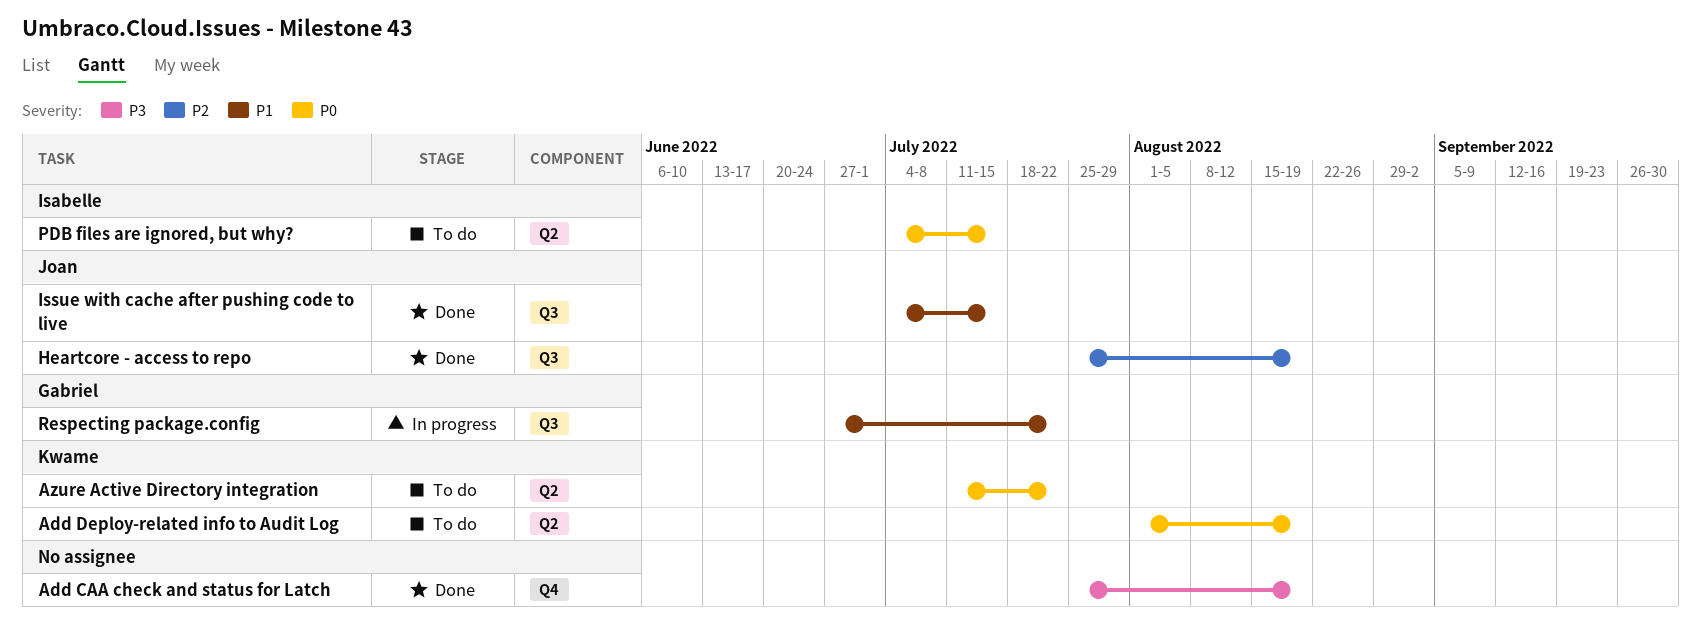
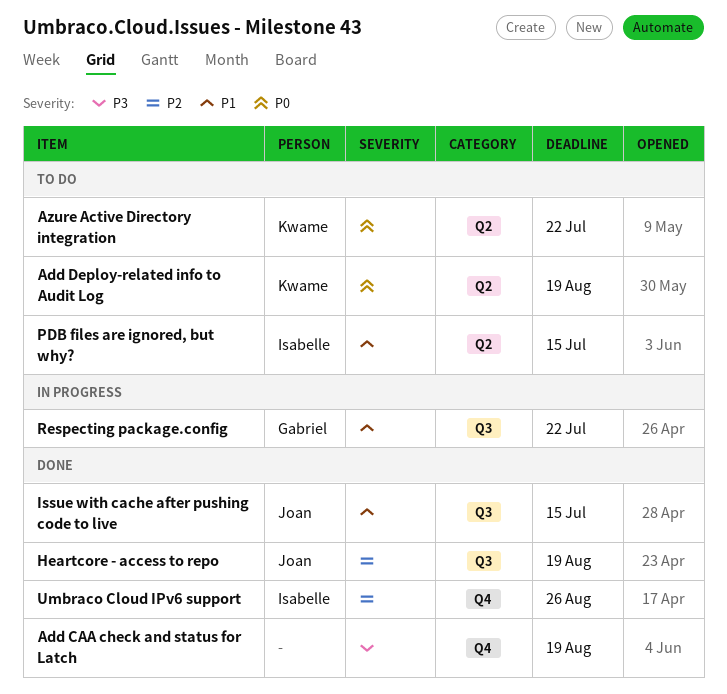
PDB files are ignored, but why?, priority: P0 -> P1
Umbraco Cloud IPv6 support: none -> present

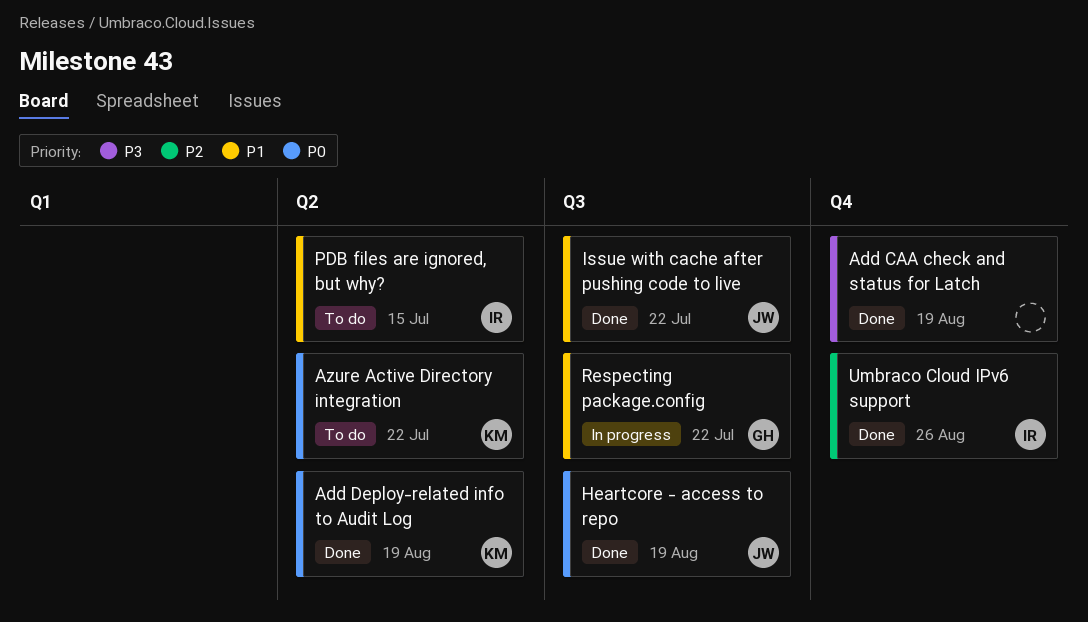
Add Deploy-related info to Audit Log, status: To do -> Done
Heartcore - access to repo, priority: P2 -> P0
Issue with cache after pushing code to live, due: Jul 15 -> Jul 22

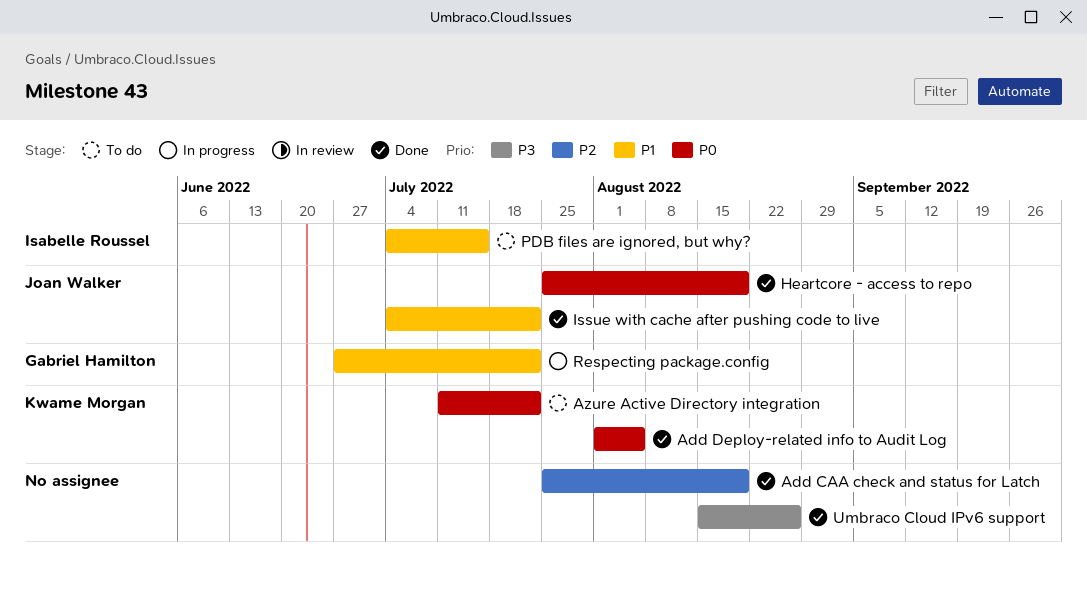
Add CAA check and status for Latch, priority: P3 -> P2
Add Deploy-related info to Audit Log, due: Aug 19 -> Aug 5
Umbraco Cloud IPv6 support, owner: Isabelle Roussel -> none
Umbraco Cloud IPv6 support, priority: P2 -> P3

